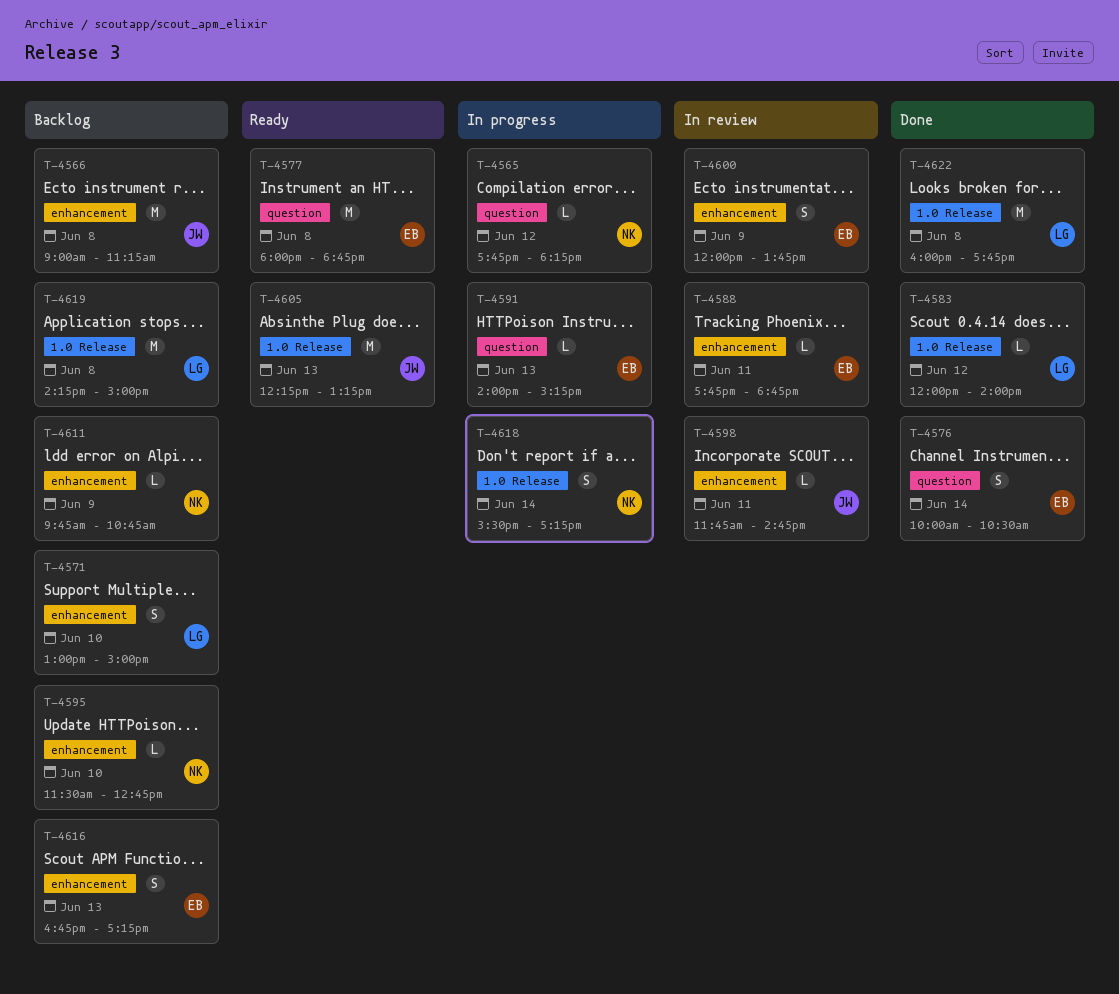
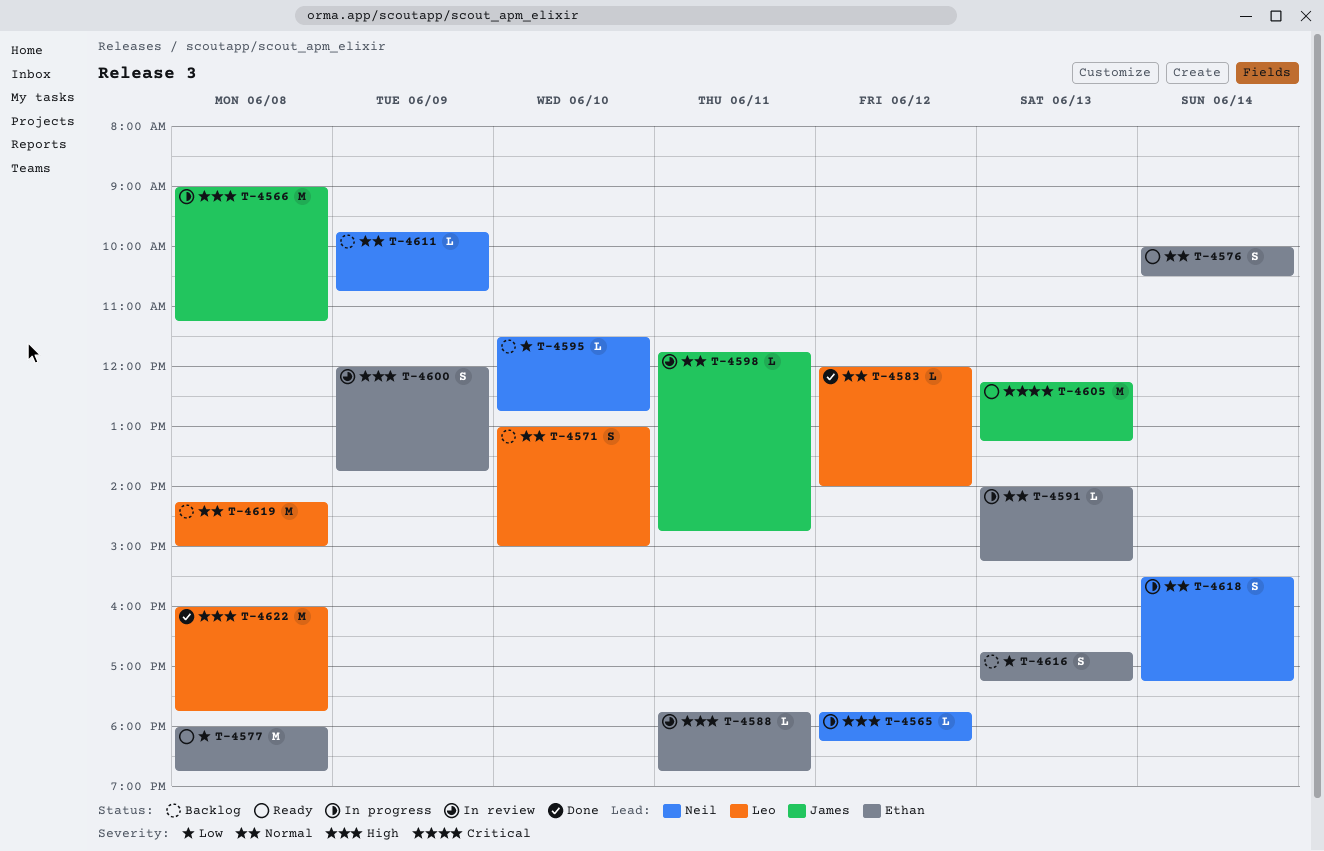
T-4566, status: Backlog -> In progress
T-4576, status: Done -> Ready

